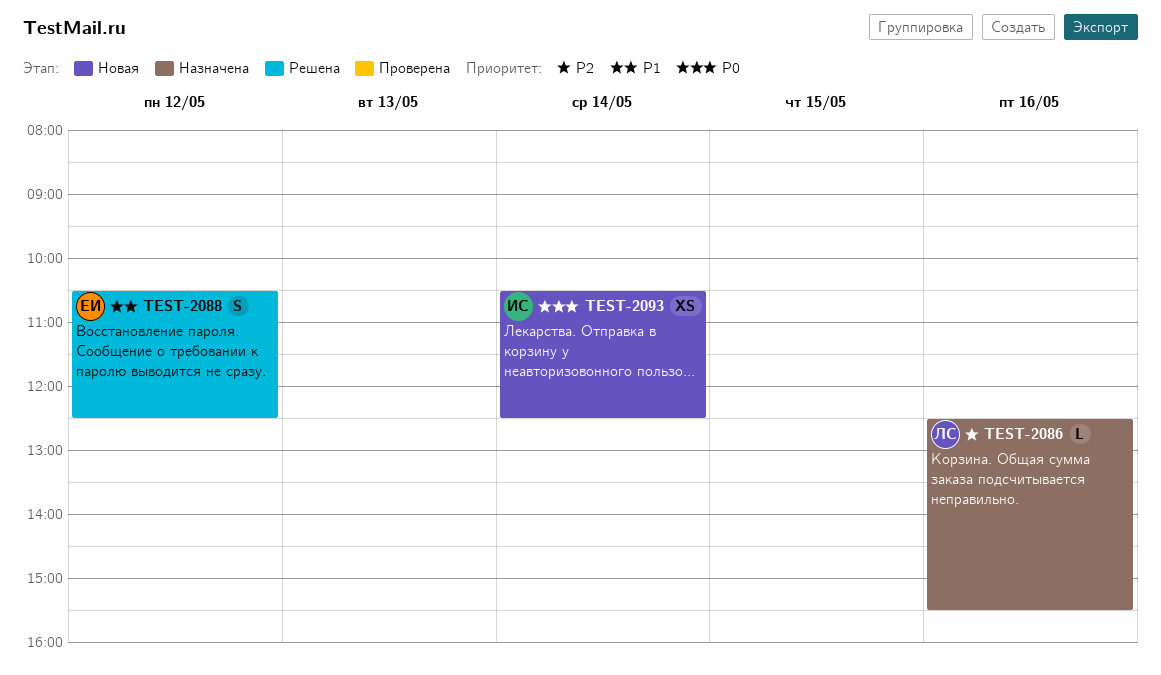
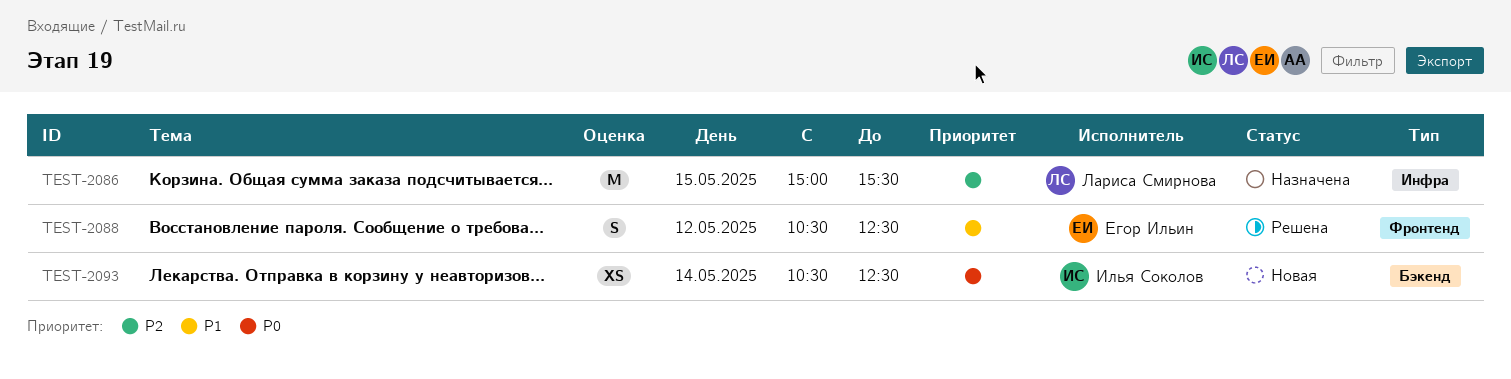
TEST-2086, estimate: L -> M
TEST-2086, day: May 16 -> May 15
TEST-2086, begins: 12:30 -> 15:00

